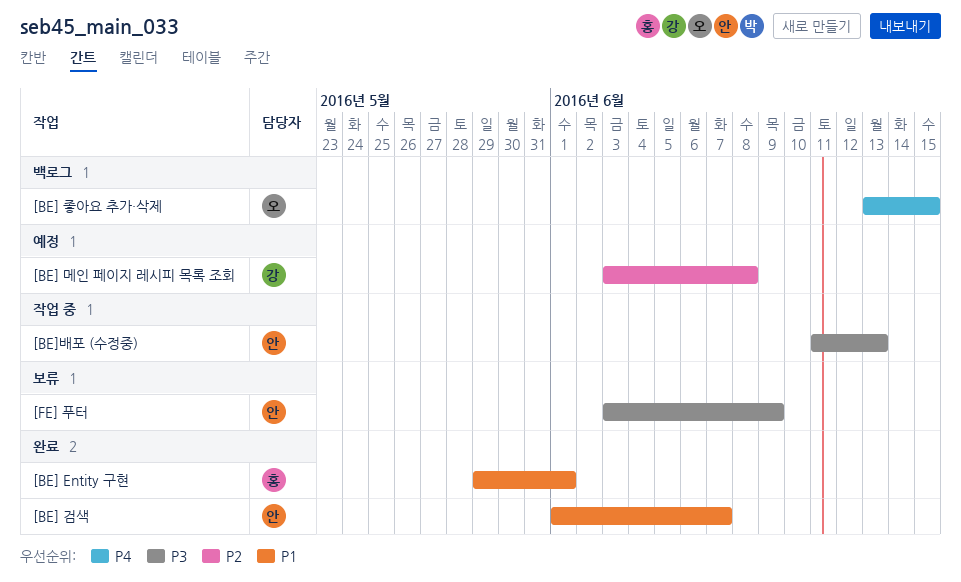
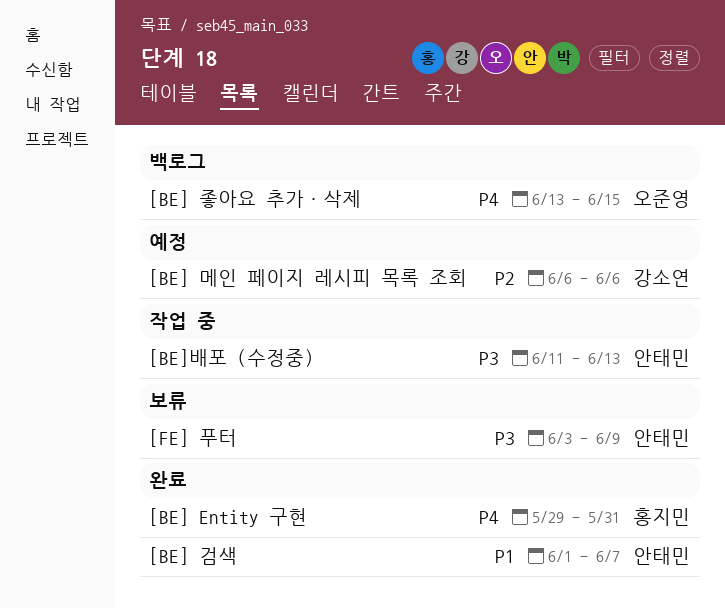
[BE] Entity 구현, priority: P1 -> P4
[BE] Entity 구현, due: Jun 1 -> May 31
[BE] 메인 페이지 레시피 목록 조회, start: Jun 3 -> Jun 6
[BE] 메인 페이지 레시피 목록 조회, due: Jun 8 -> Jun 6

